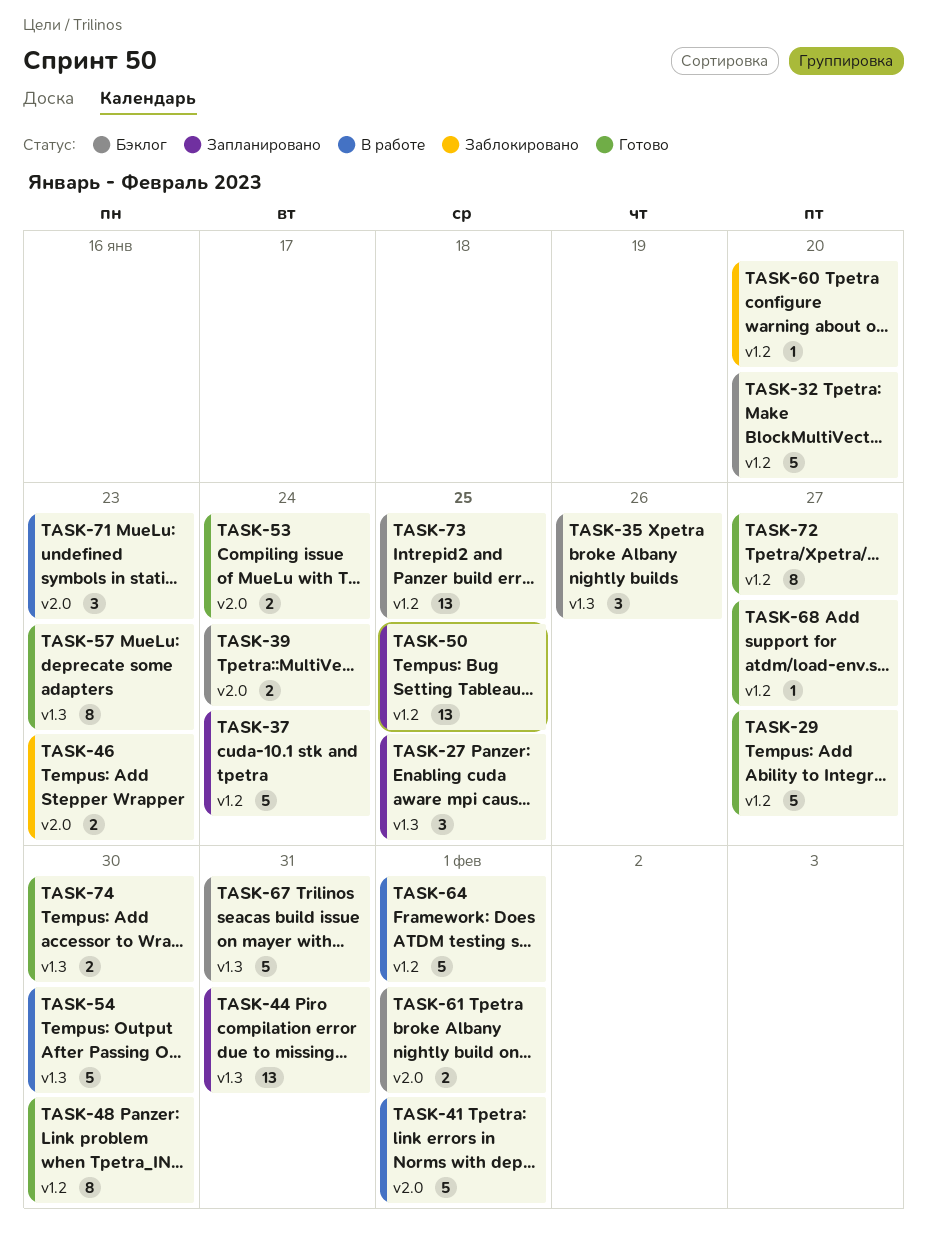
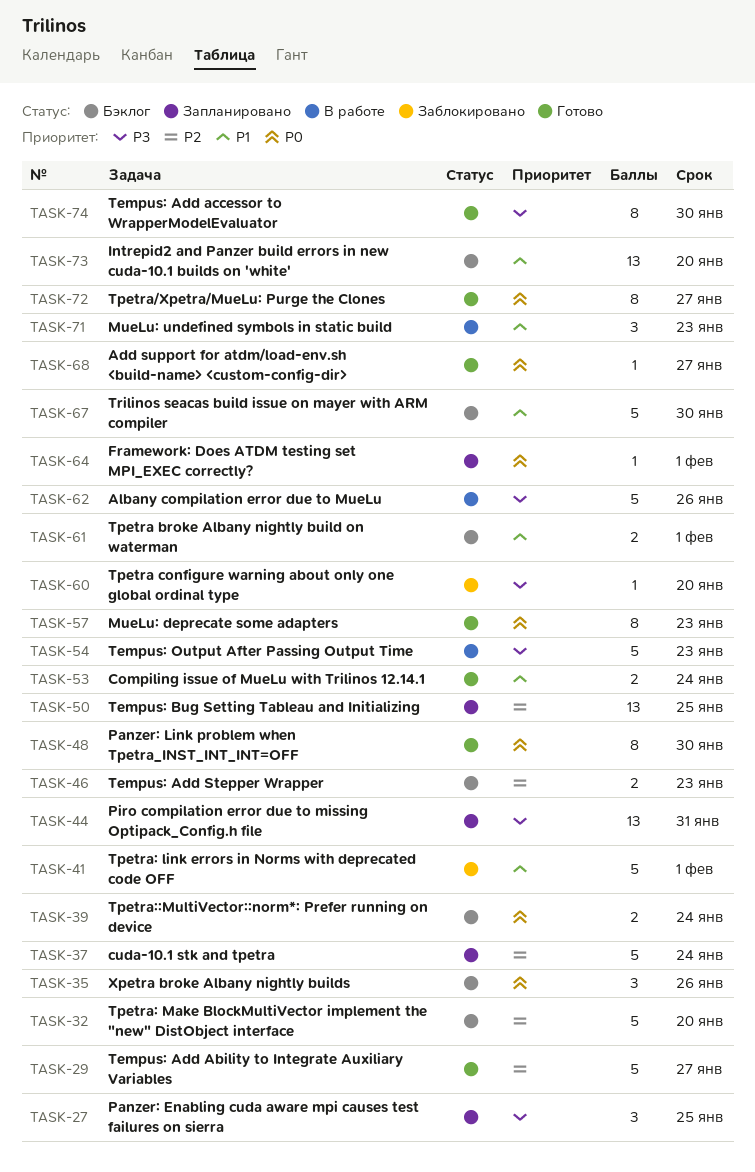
TASK-41, status: В работе -> Заблокировано
TASK-46, status: Заблокировано -> Бэклог
TASK-54, due: Jan 30 -> Jan 23
TASK-62: none -> present
TASK-64, status: В работе -> Запланировано
TASK-64, estimate: 5 -> 1
TASK-67, due: Jan 31 -> Jan 30
TASK-73, due: Jan 25 -> Jan 20
TASK-74, estimate: 2 -> 8

